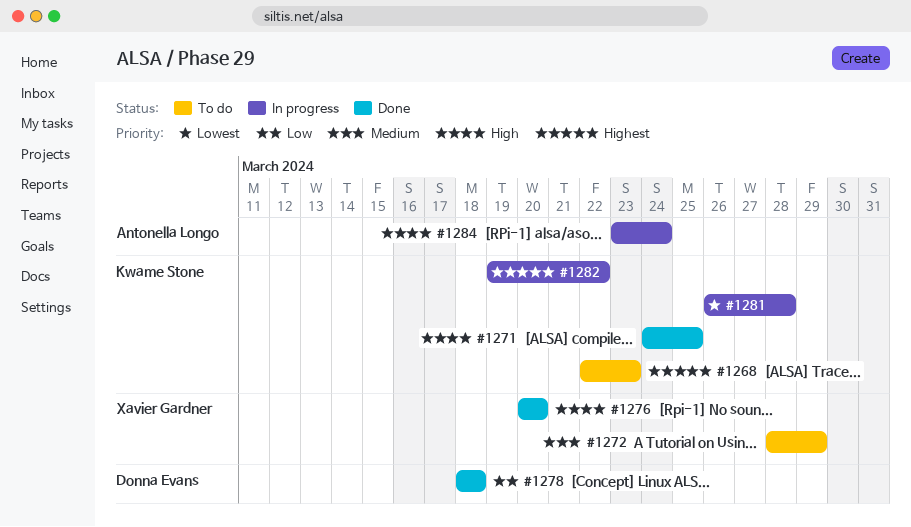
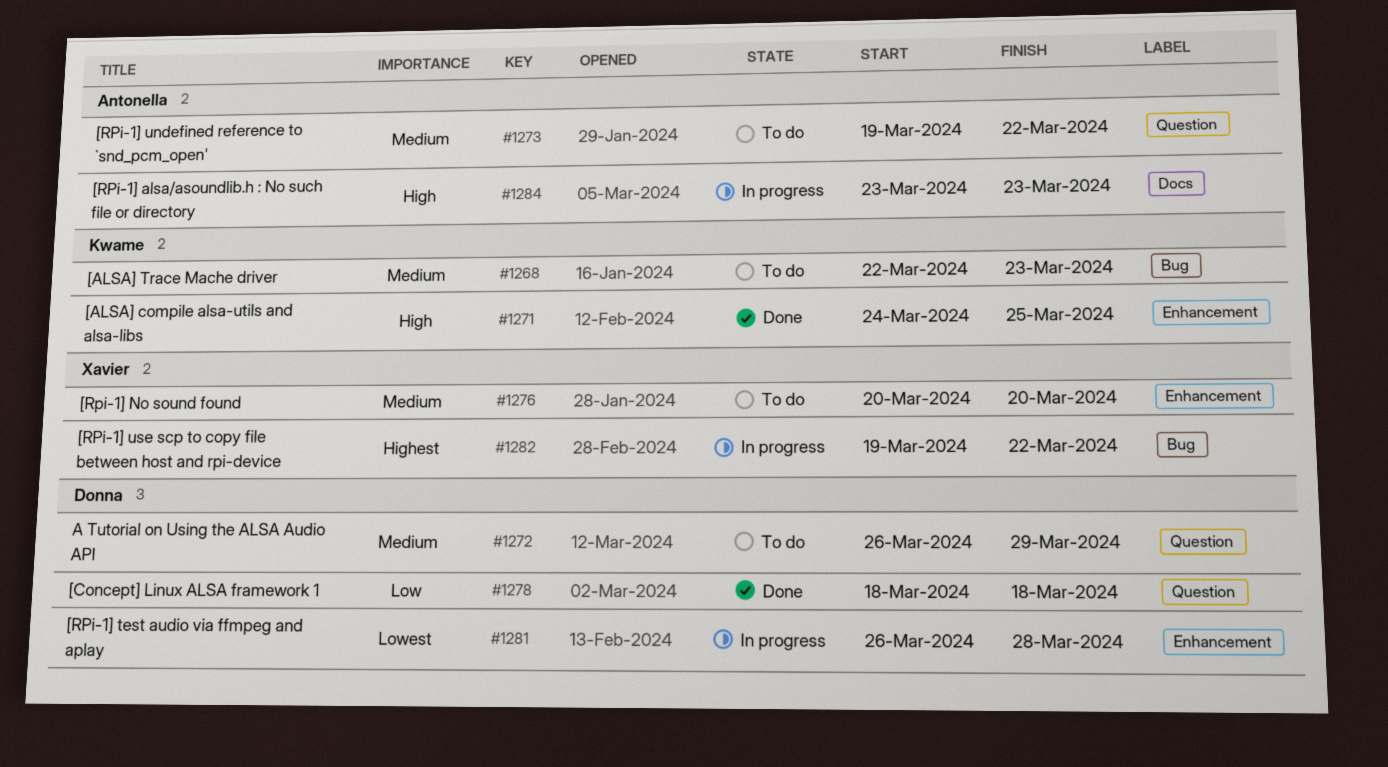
#1268, priority: Highest -> Medium
#1272, owner: Xavier Gardner -> Donna Evans
#1272, start: Mar 28 -> Mar 26
#1273: none -> present
#1276, status: Done -> To do
#1276, priority: High -> Medium
#1281, owner: Kwame Stone -> Donna Evans
#1282, owner: Kwame Stone -> Xavier Gardner
#1284, due: Mar 24 -> Mar 23

